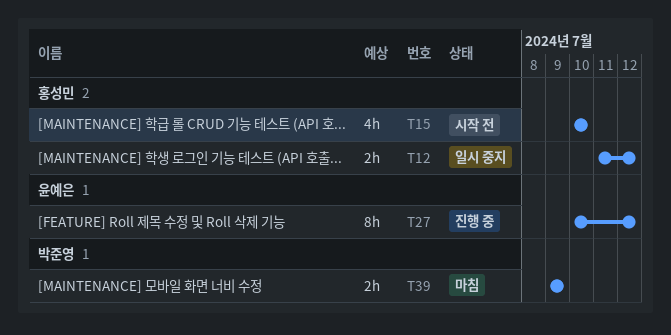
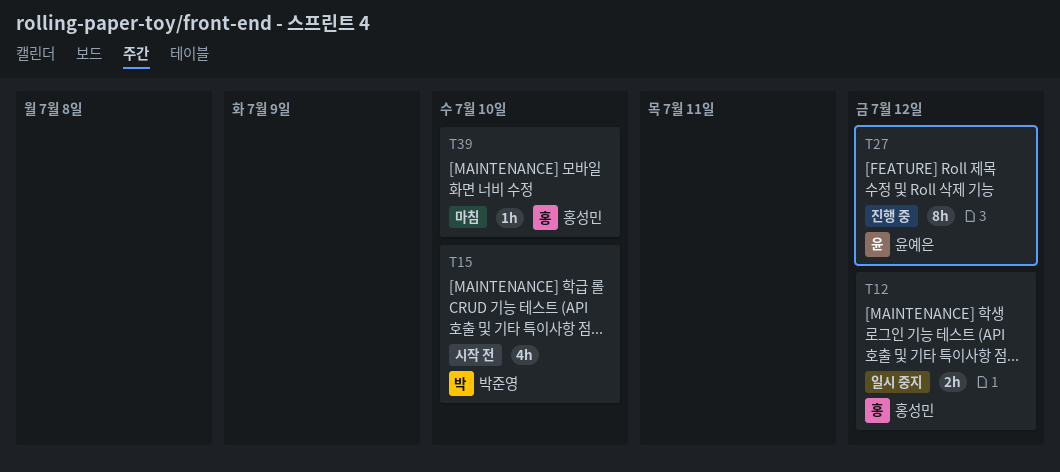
T15, owner: 홍성민 -> 박준영
T39, owner: 박준영 -> 홍성민
T39, estimate: 2h -> 1h
T39, due: Jul 9 -> Jul 10

